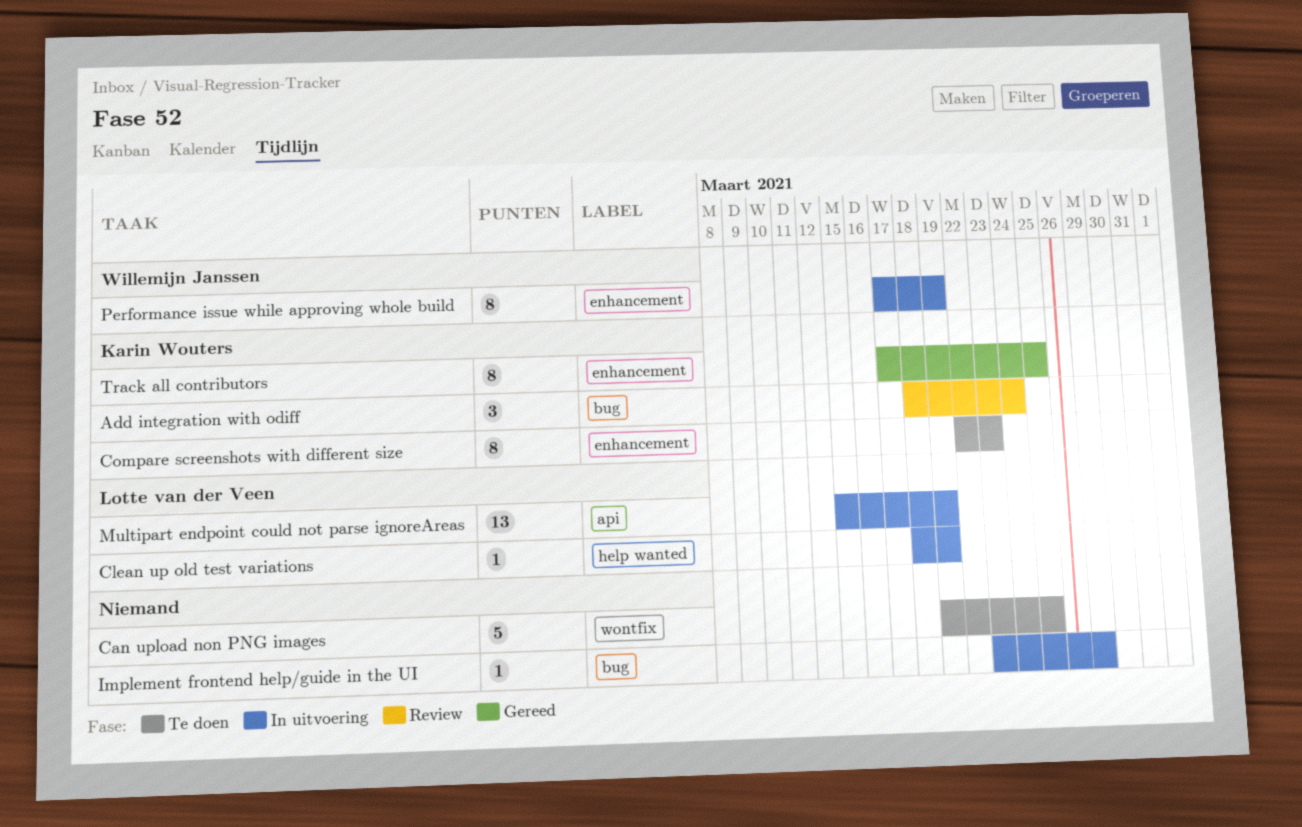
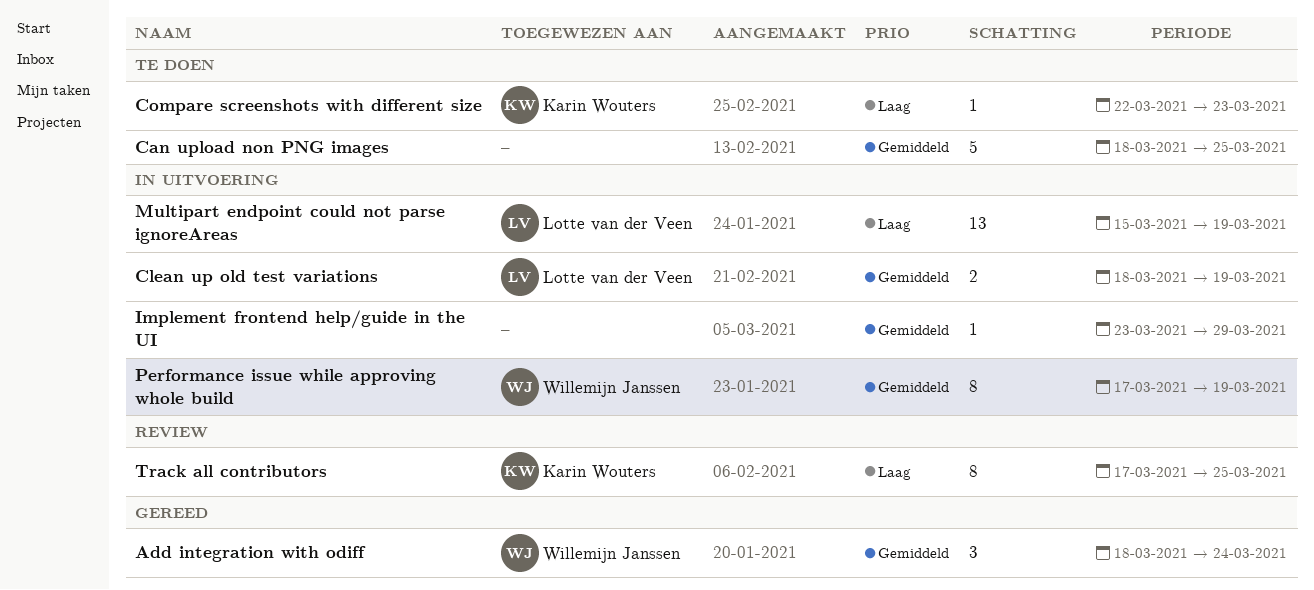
Add integration with odiff, status: Review -> Gereed
Add integration with odiff, owner: Karin Wouters -> Willemijn Janssen
Can upload non PNG images, start: Mar 19 -> Mar 18
Clean up old test variations, estimate: 1 -> 2
Compare screenshots with different size, estimate: 8 -> 1
Track all contributors, status: Gereed -> Review

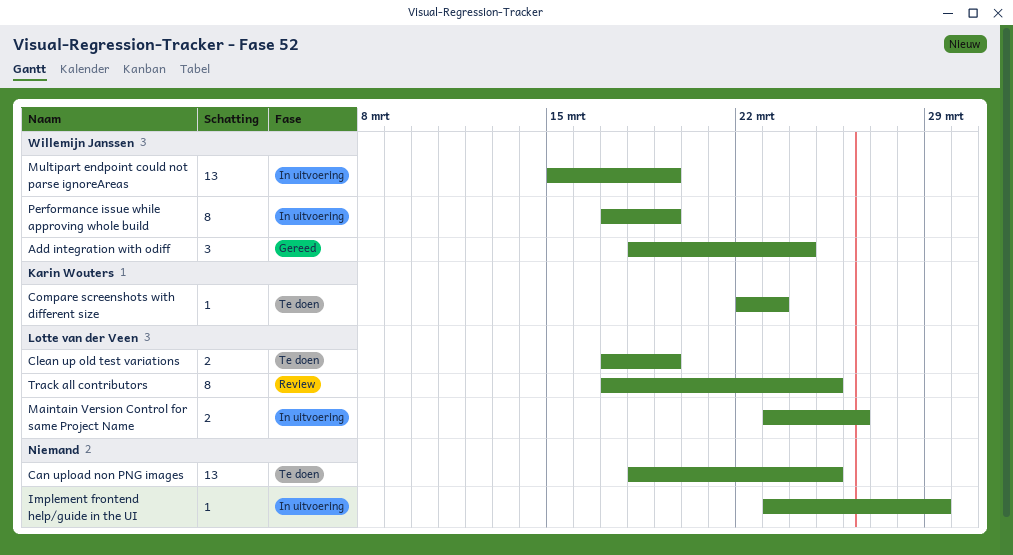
Can upload non PNG images, estimate: 5 -> 13
Clean up old test variations, status: In uitvoering -> Te doen
Clean up old test variations, start: Mar 18 -> Mar 17
Maintain Version Control for same Project Name: none -> present
Multipart endpoint could not parse ignoreAreas, owner: Lotte van der Veen -> Willemijn Janssen
Track all contributors, owner: Karin Wouters -> Lotte van der Veen

